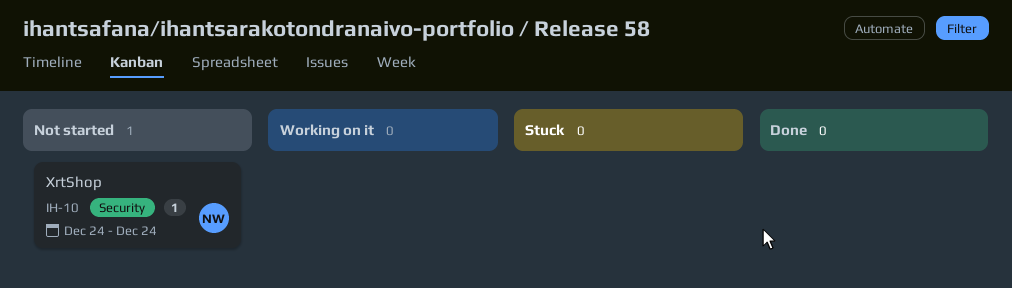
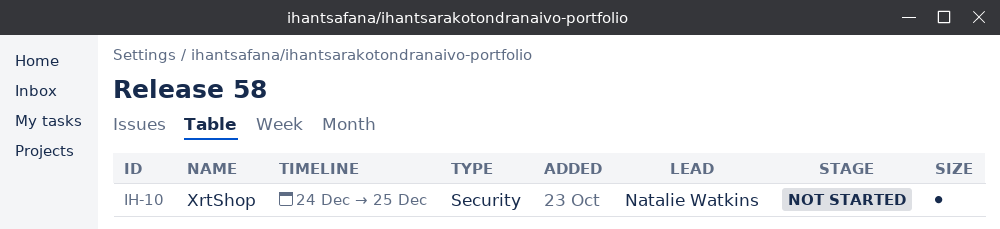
IH-10, due: Dec 24 -> Dec 25

